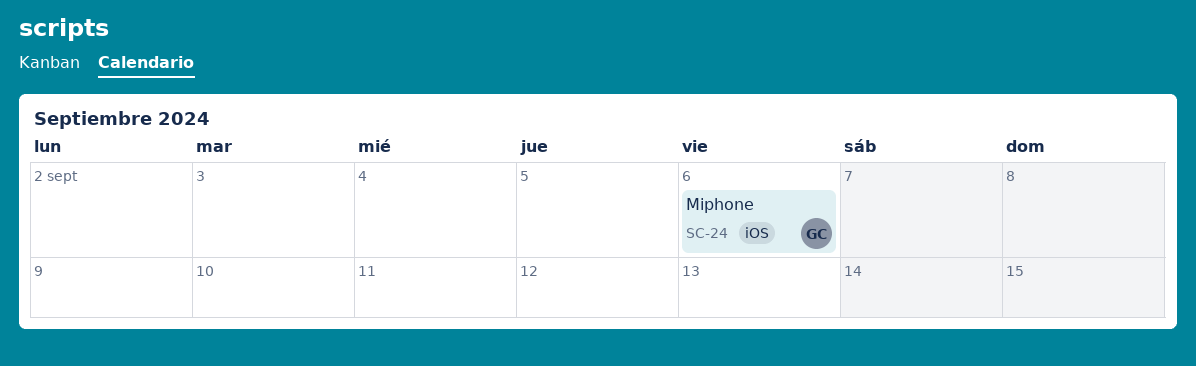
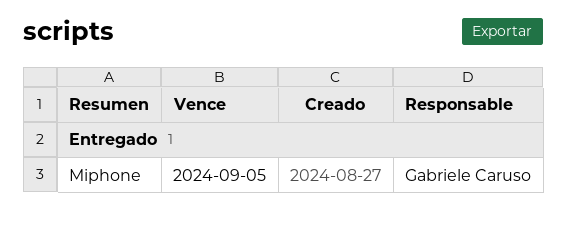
Miphone, due: Sep 6 -> Sep 5

